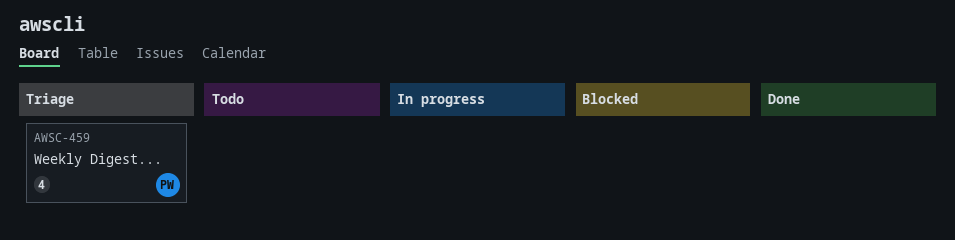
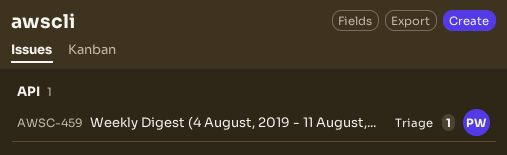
AWSC-459, estimate: 4 -> 1

